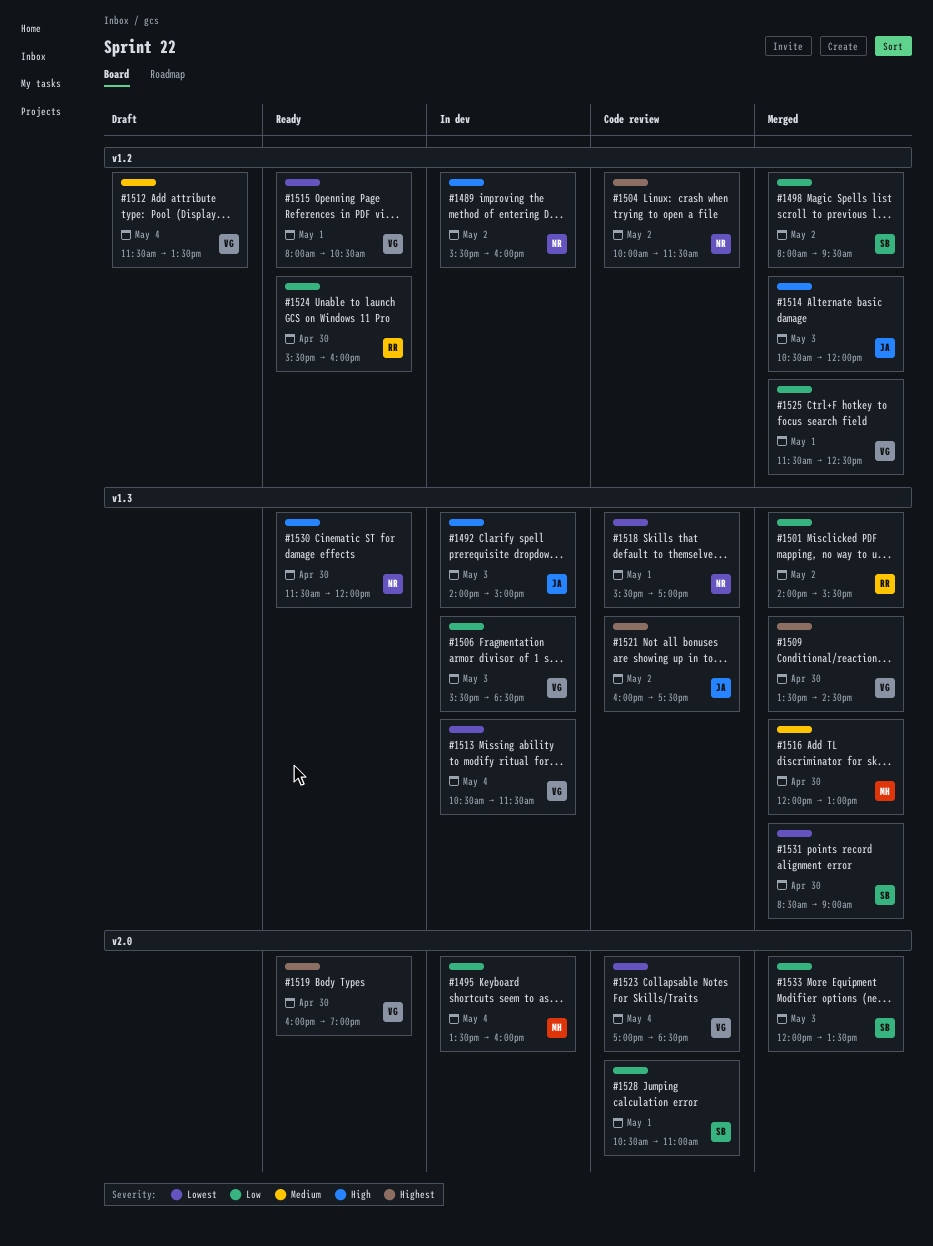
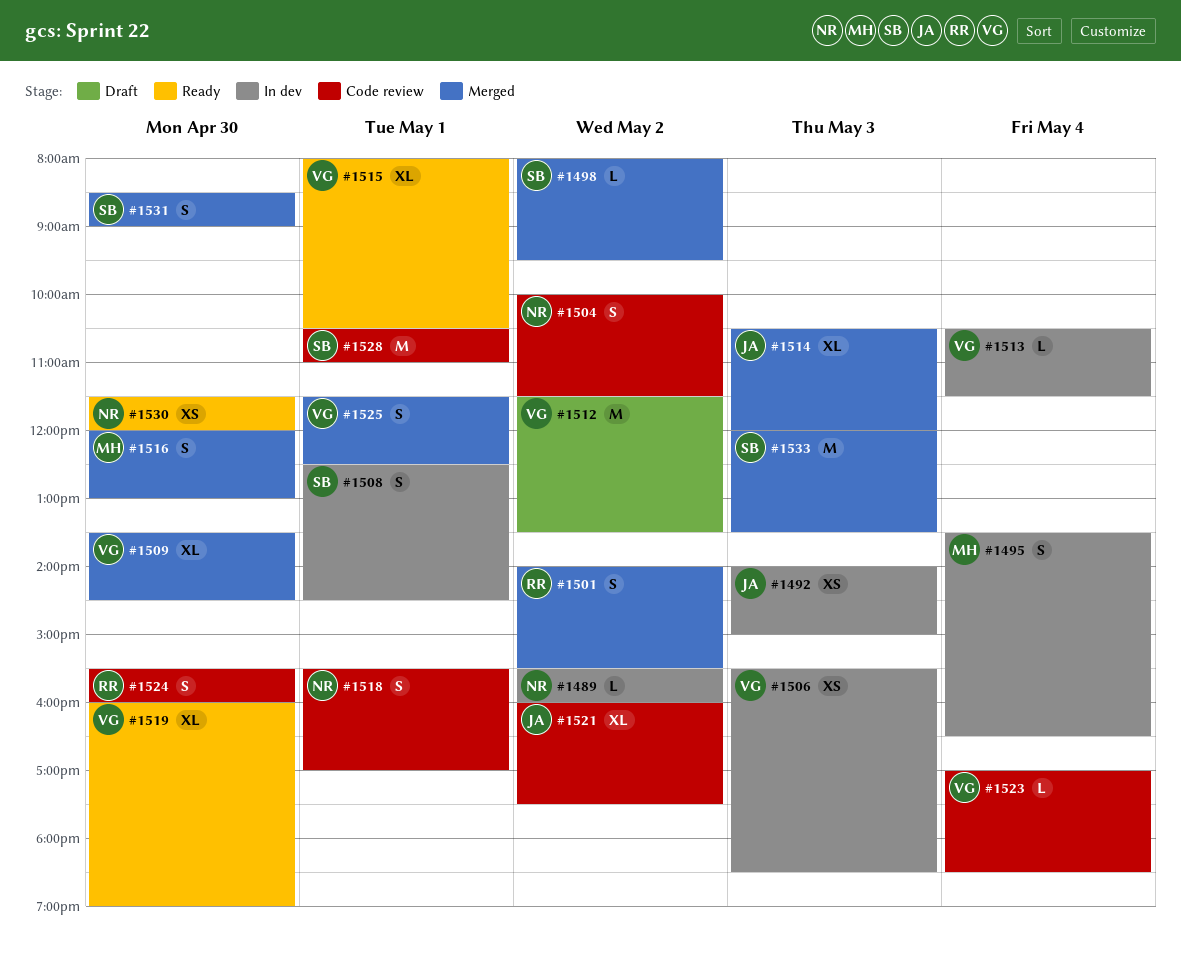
#1495, ends: 16:00 -> 16:30
#1508: none -> present
#1512, day: May 4 -> May 2
#1524, status: Ready -> Code review

